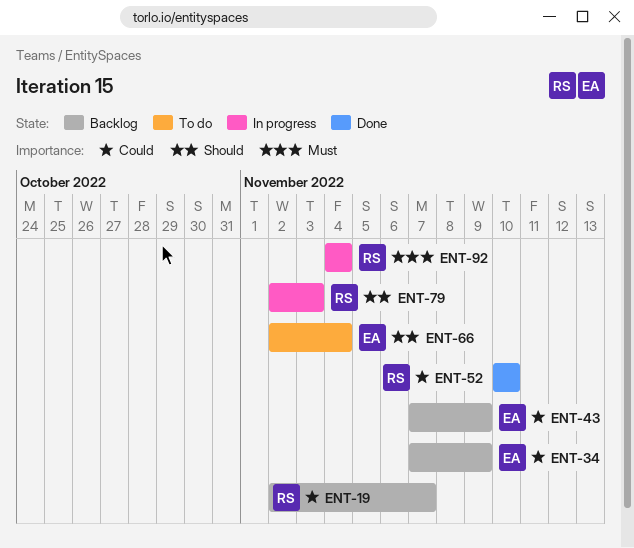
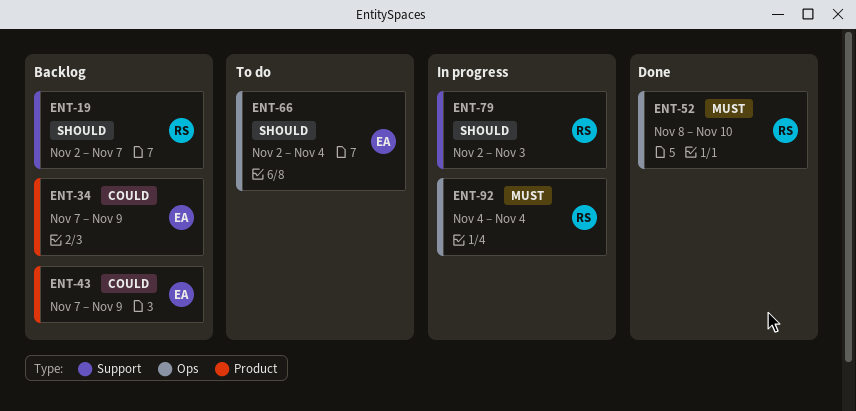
ENT-19, priority: Could -> Should
ENT-52, priority: Could -> Must
ENT-52, start: Nov 10 -> Nov 8

